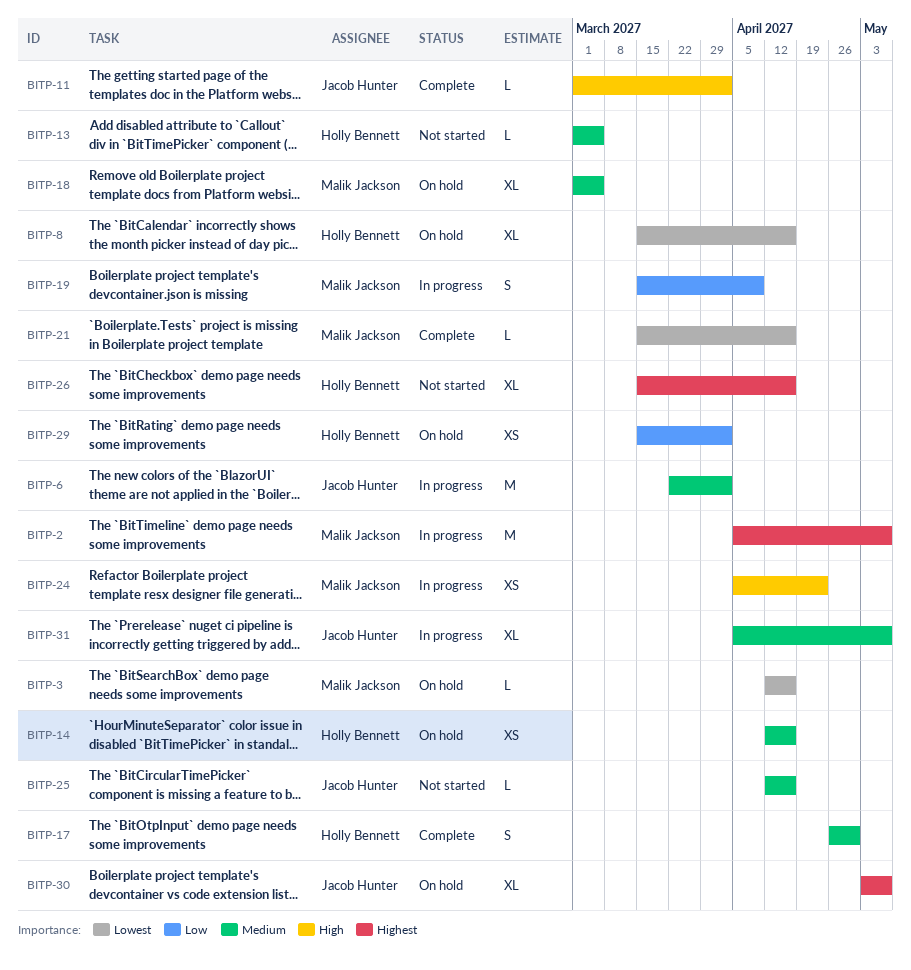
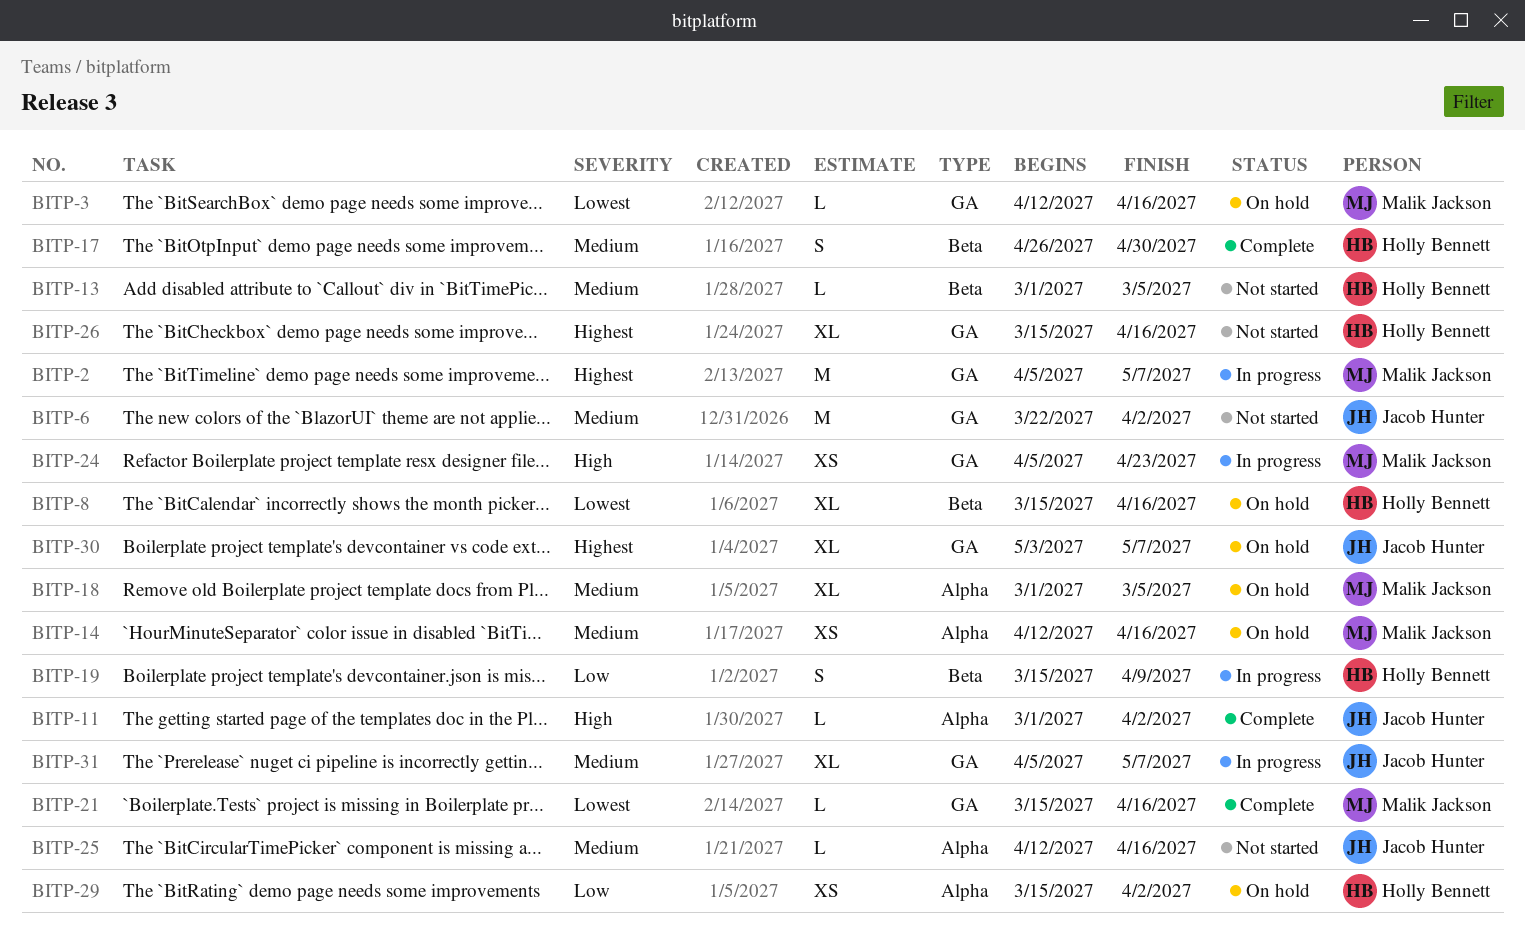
BITP-6, status: In progress -> Not started
BITP-14, owner: Holly Bennett -> Malik Jackson
BITP-19, owner: Malik Jackson -> Holly Bennett

